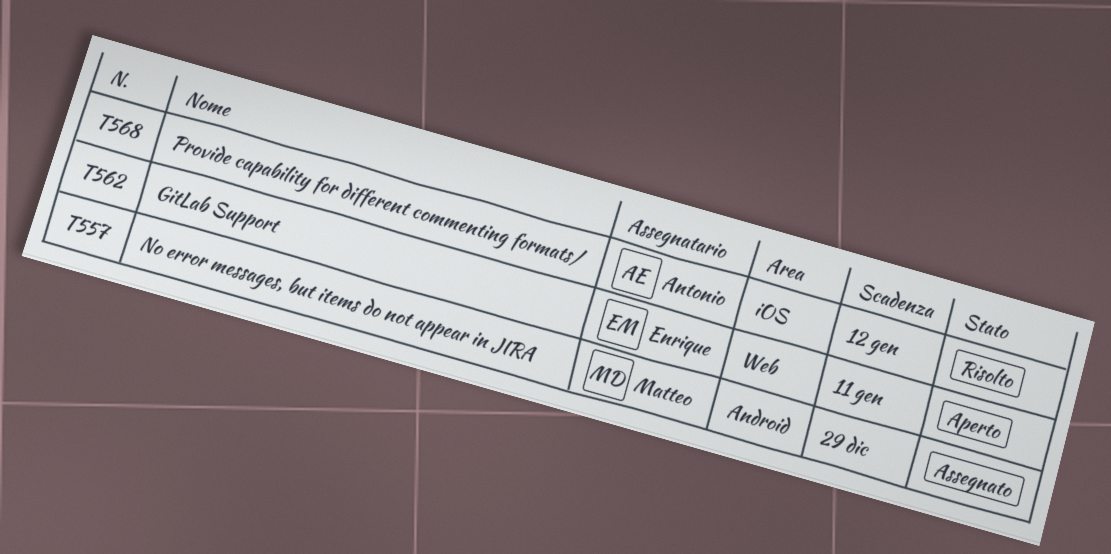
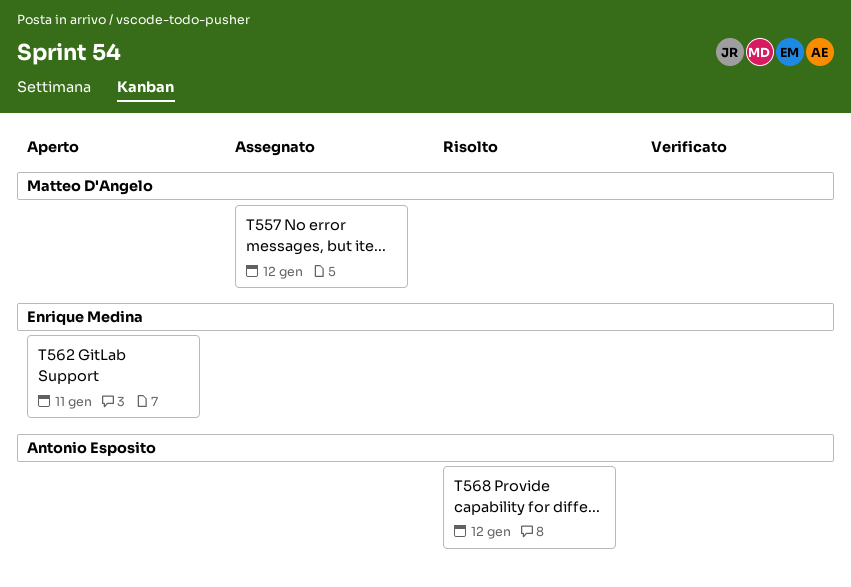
T557, due: Dec 29 -> Jan 12

